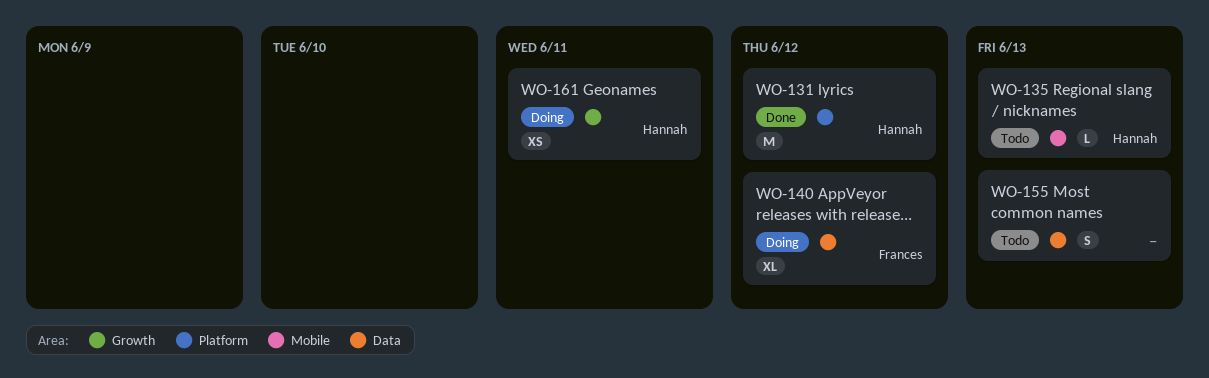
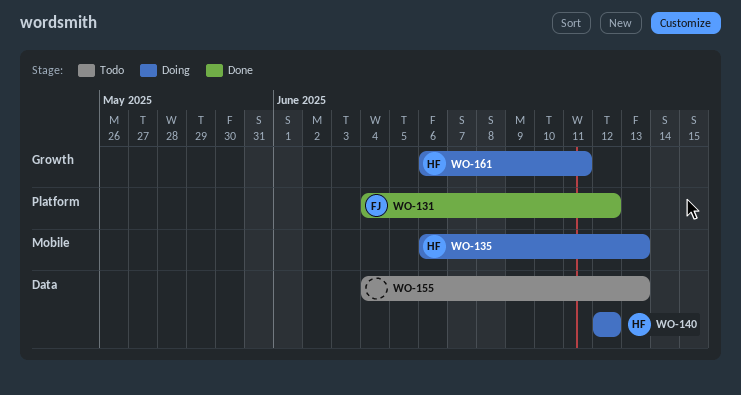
WO-131, owner: Hannah -> Frances
WO-135, status: Todo -> Doing
WO-140, owner: Frances -> Hannah

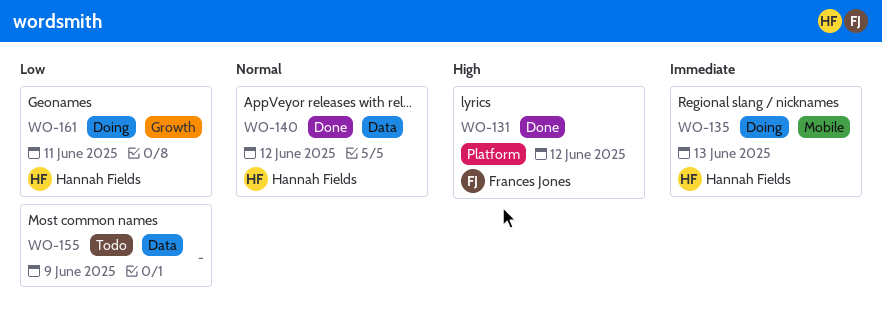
WO-140, status: Doing -> Done
WO-155, due: Jun 13 -> Jun 9

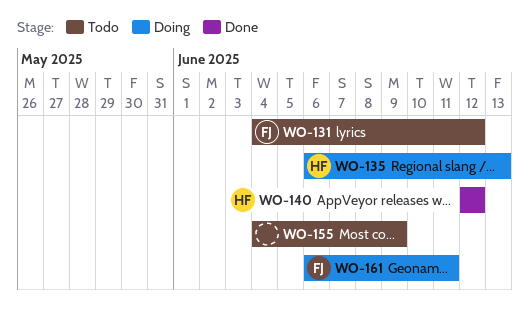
WO-131, status: Done -> Todo
WO-161, owner: Hannah Fields -> Frances Jones

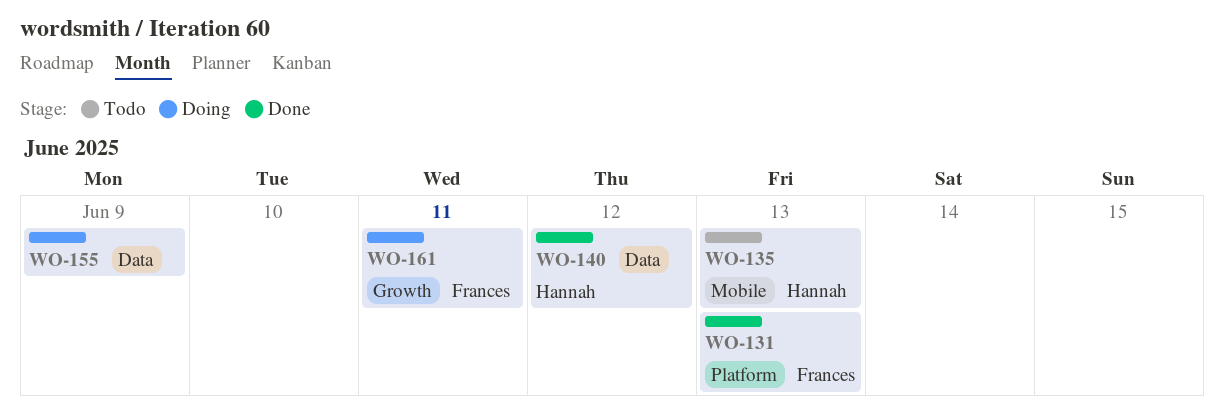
WO-131, status: Todo -> Done
WO-131, due: Jun 12 -> Jun 13
WO-135, status: Doing -> Todo
WO-155, status: Todo -> Doing

